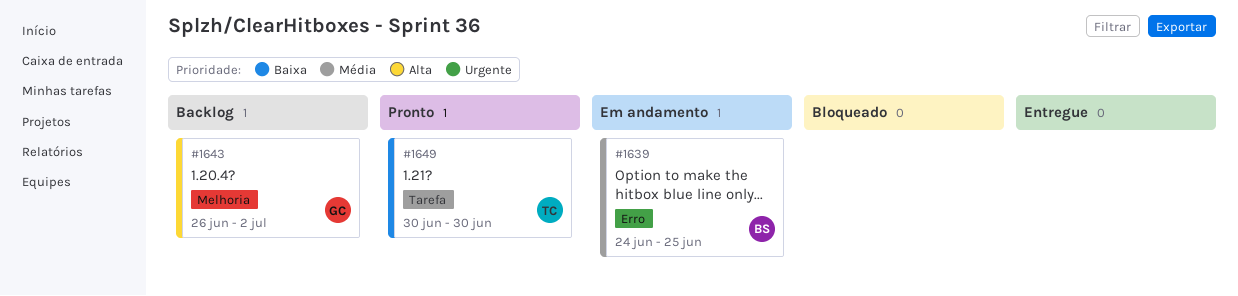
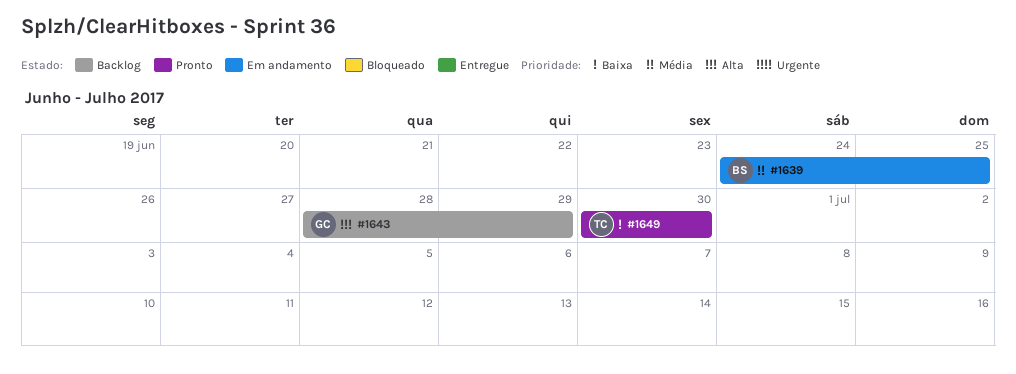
#1643, start: Jun 26 -> Jun 28
#1643, due: Jul 2 -> Jun 29

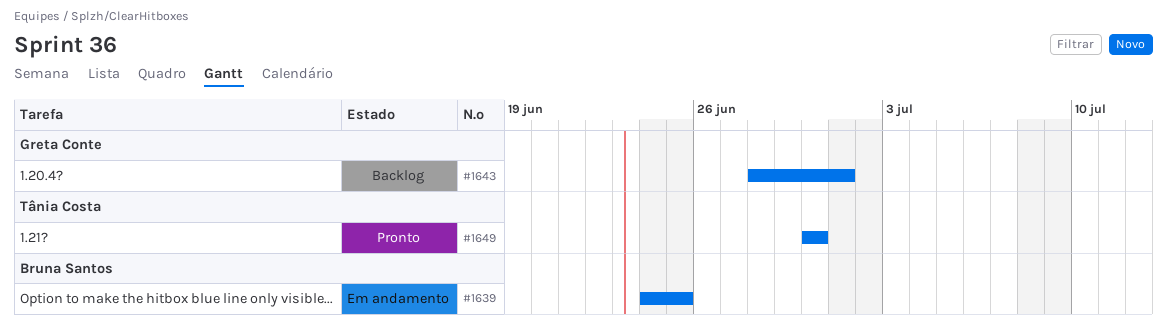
#1643, due: Jun 29 -> Jul 1

